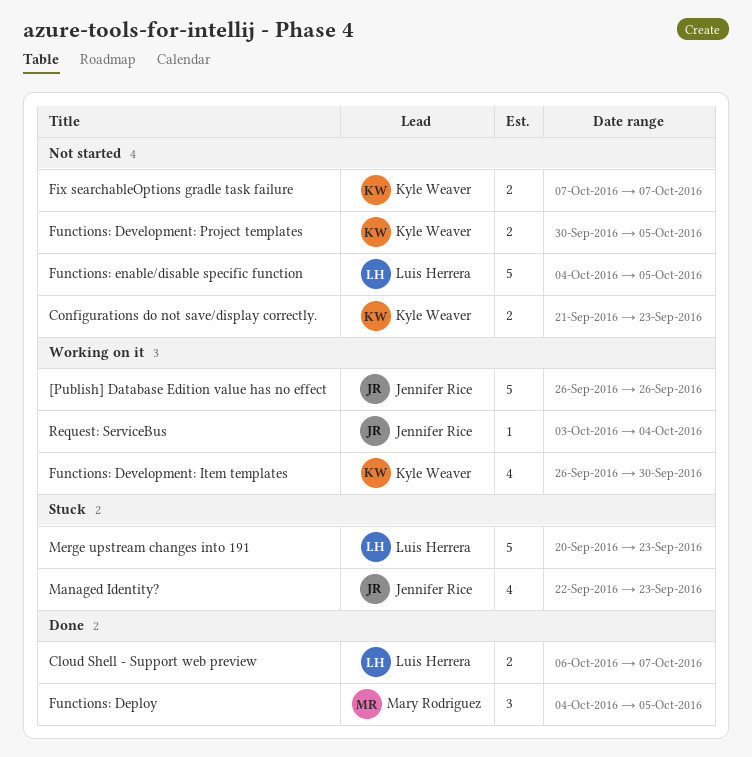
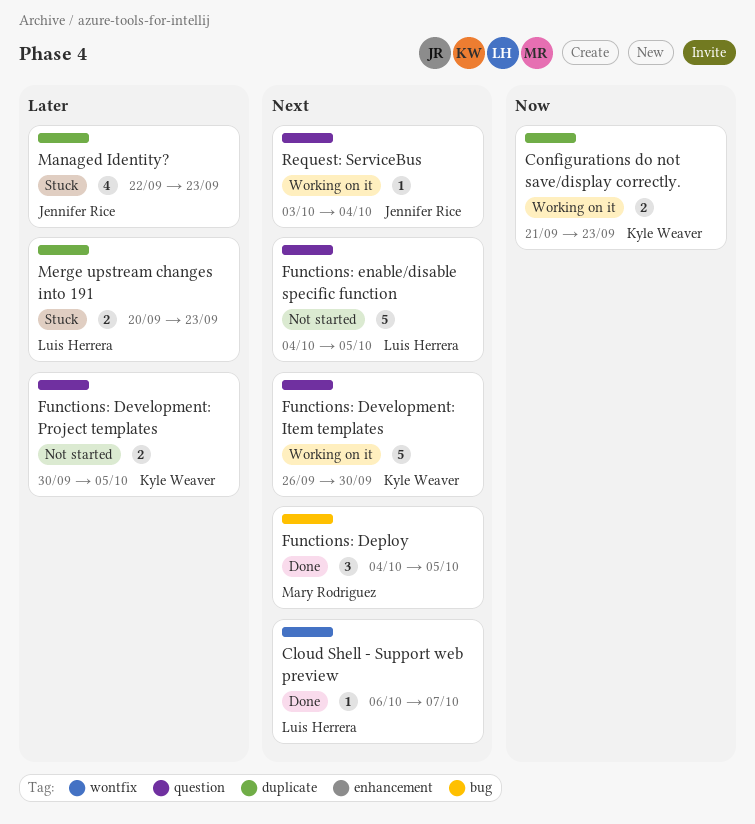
[Publish] Database Edition value has no effect: present -> none
Cloud Shell - Support web preview, estimate: 2 -> 1
Configurations do not save/display correctly., status: Not started -> Working on it
Fix searchableOptions gradle task failure: present -> none
Functions: Development: Item templates, estimate: 4 -> 5
Merge upstream changes into 191, estimate: 5 -> 2

